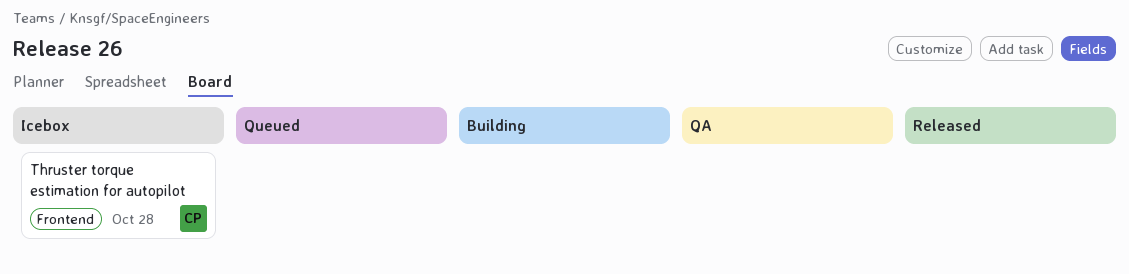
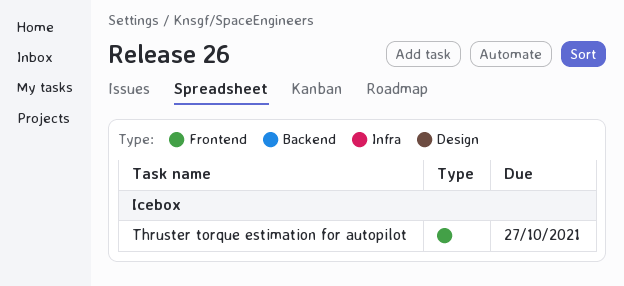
Thruster torque estimation for autopilot, due: Oct 28 -> Oct 27

